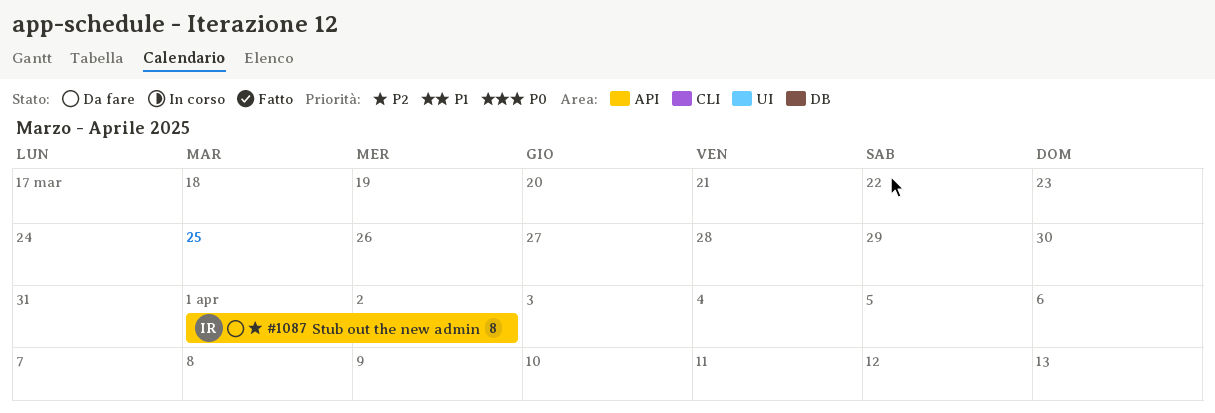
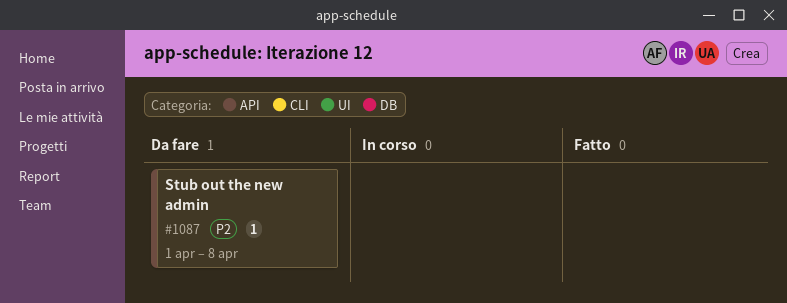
#1087, estimate: 8 -> 1
#1087, due: Apr 2 -> Apr 8

